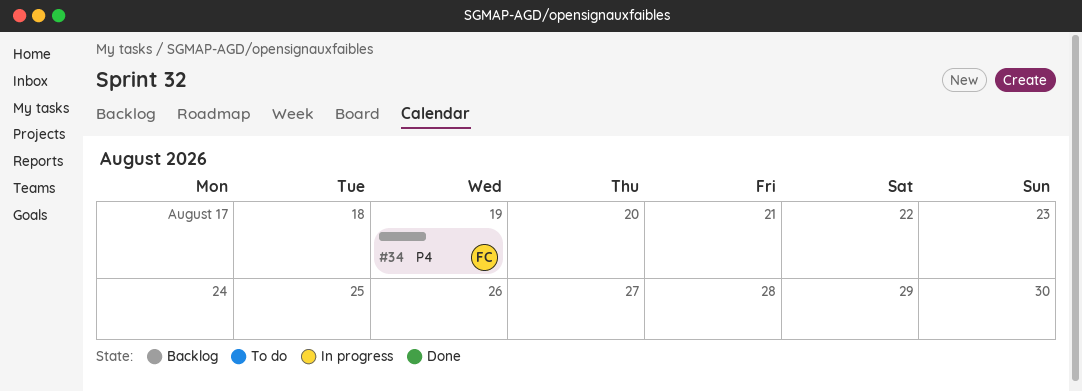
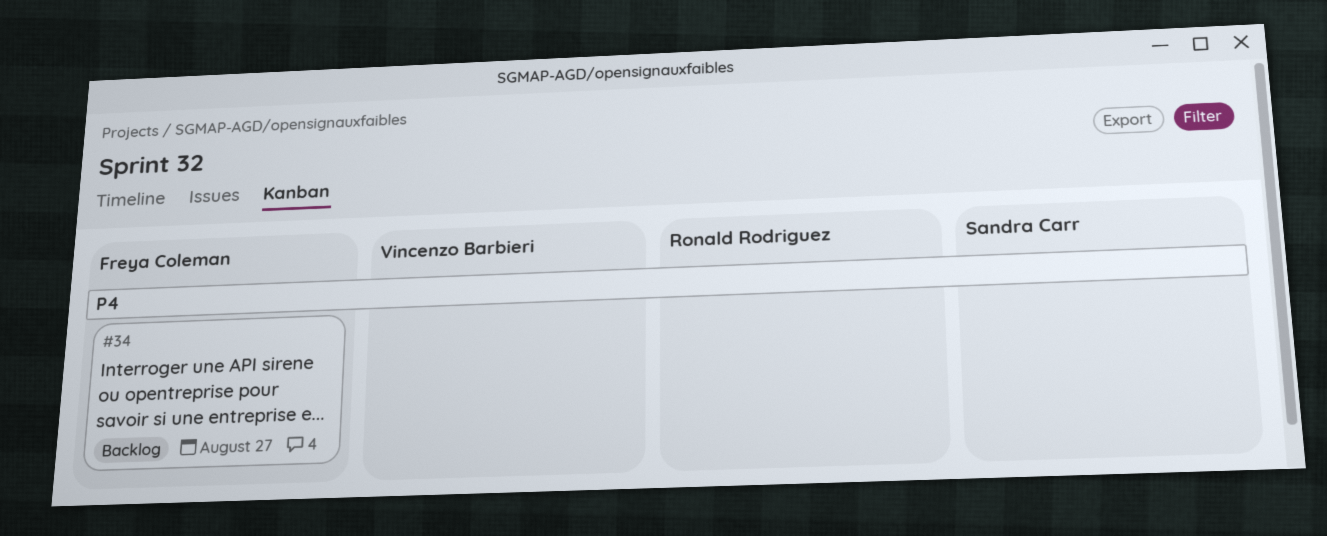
#34, due: Aug 19 -> Aug 27

